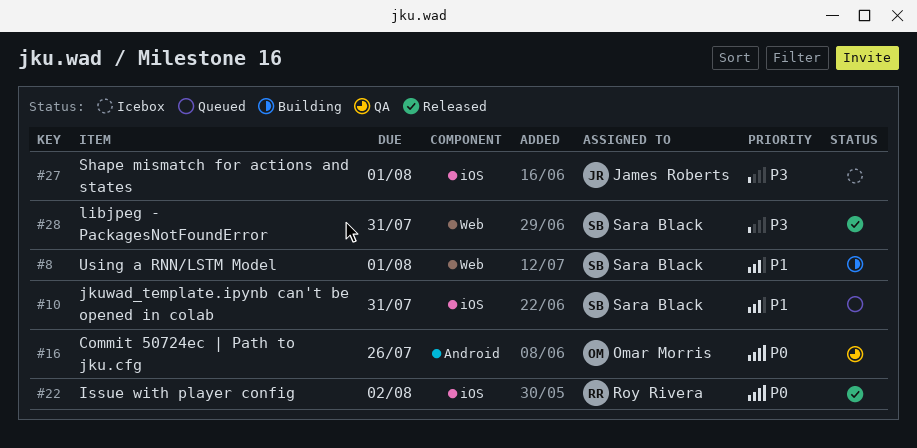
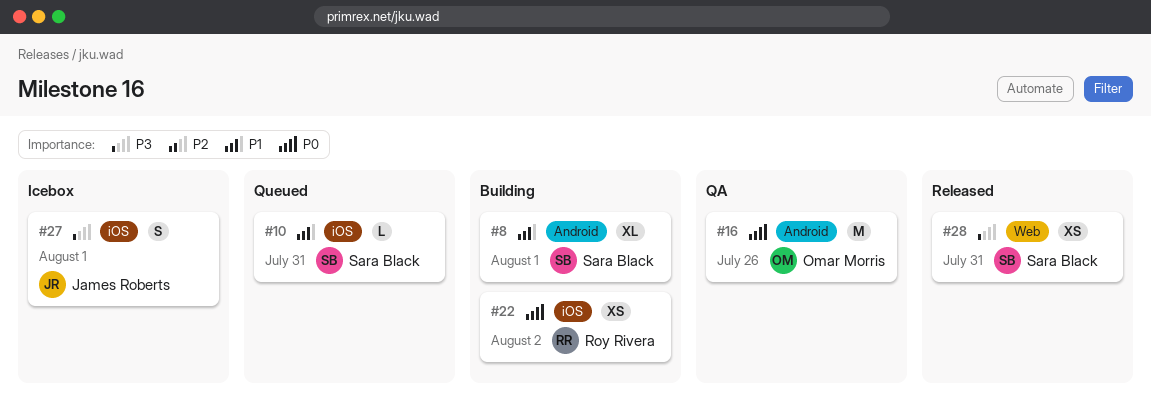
#8, label: Web -> Android
#22, status: Released -> Building

